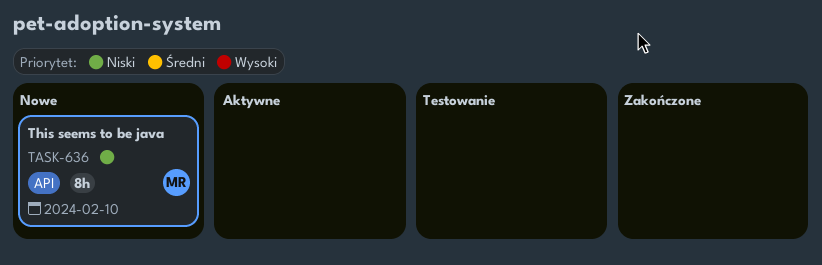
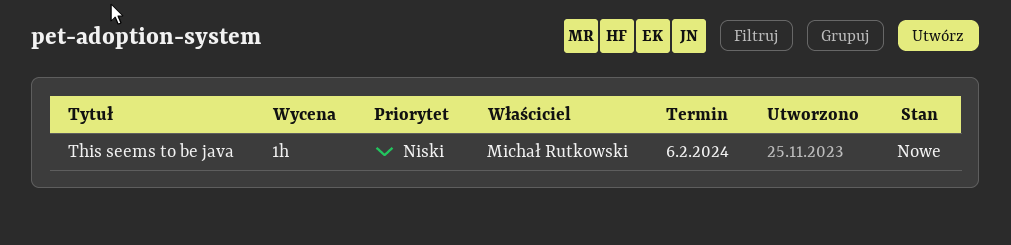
This seems to be java, estimate: 8h -> 1h
This seems to be java, due: Feb 10 -> Feb 6

